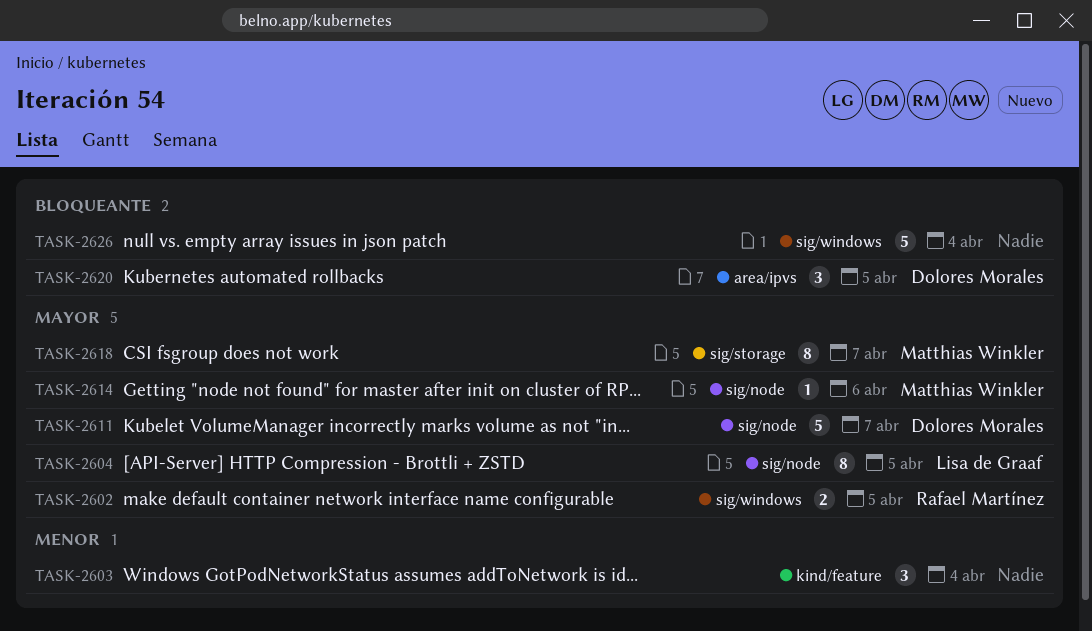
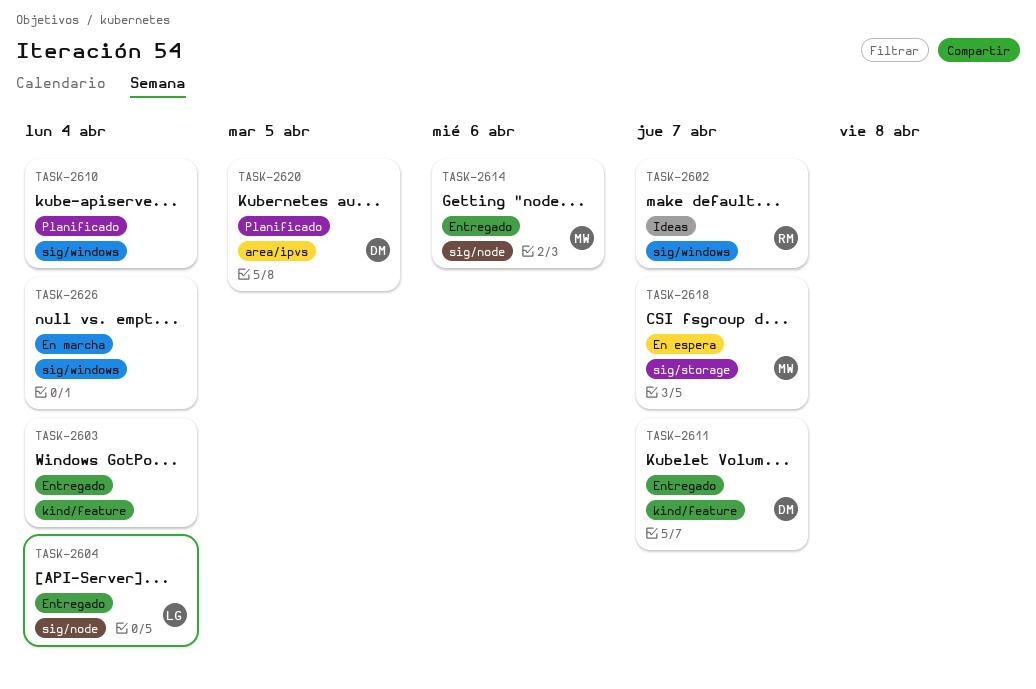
TASK-2602, due: Apr 5 -> Apr 7
TASK-2604, due: Apr 5 -> Apr 4
TASK-2610: none -> present
TASK-2611, label: sig/node -> kind/feature

